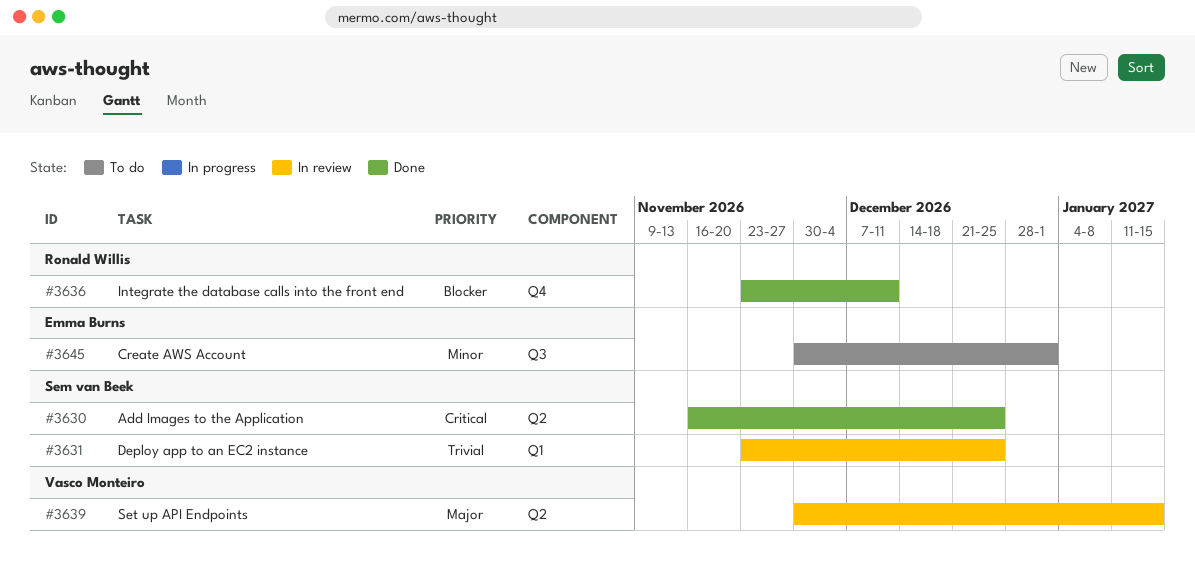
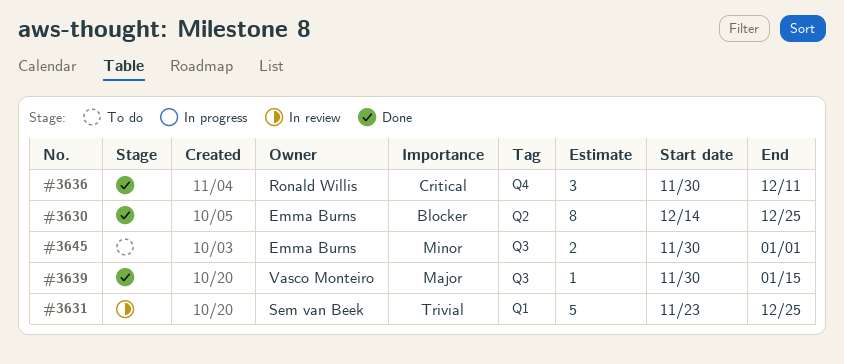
#3630, owner: Sem van Beek -> Emma Burns
#3630, priority: Critical -> Blocker
#3630, start: Nov 16 -> Dec 14
#3636, priority: Blocker -> Critical
#3636, start: Nov 23 -> Nov 30
#3639, status: In review -> Done
#3639, label: Q2 -> Q3

